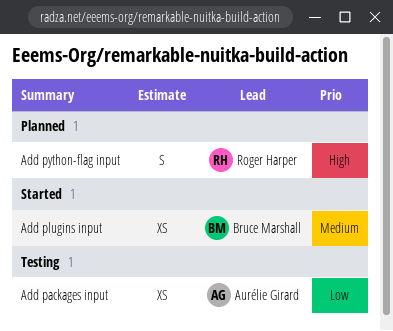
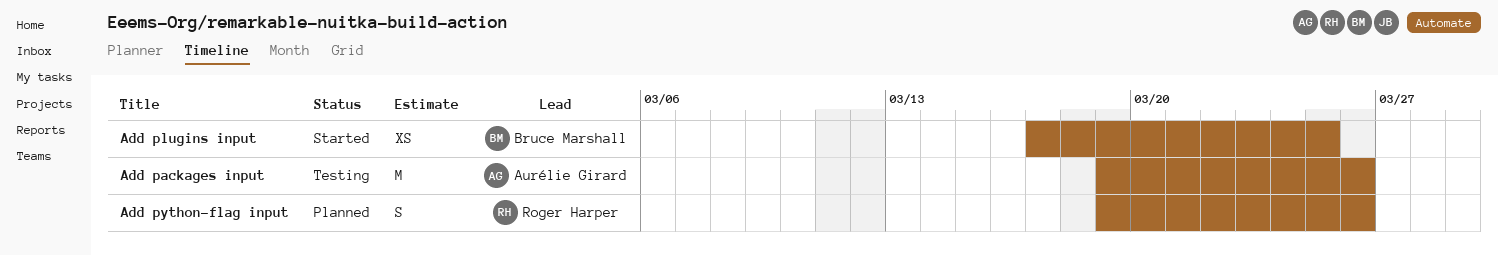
Add packages input, estimate: XS -> M

